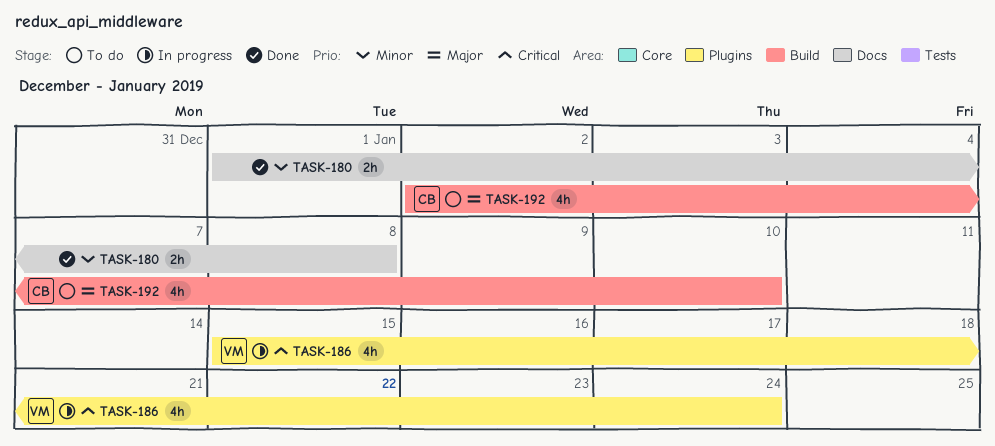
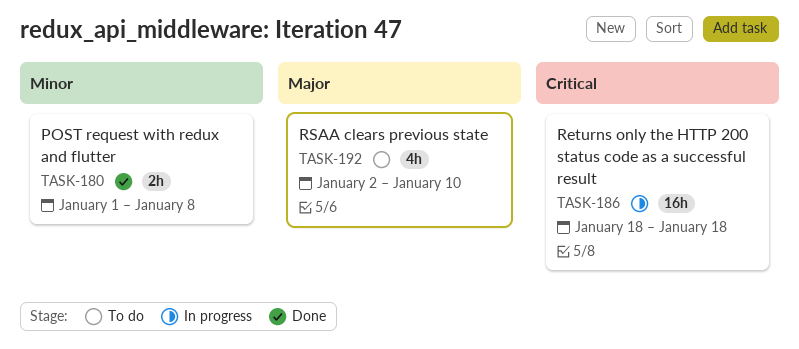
TASK-186, estimate: 4h -> 16h
TASK-186, start: Jan 15 -> Jan 18
TASK-186, due: Jan 24 -> Jan 18

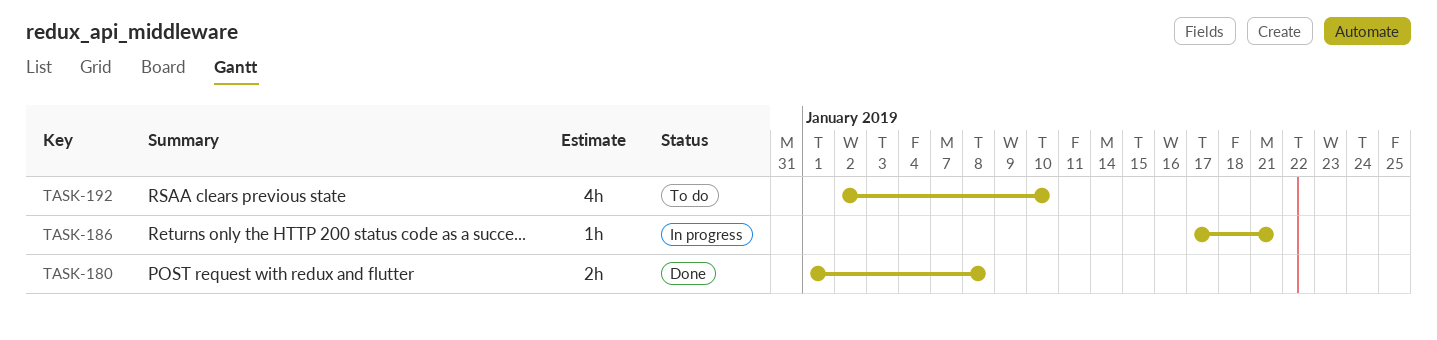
TASK-186, estimate: 16h -> 1h
TASK-186, start: Jan 18 -> Jan 17
TASK-186, due: Jan 18 -> Jan 21

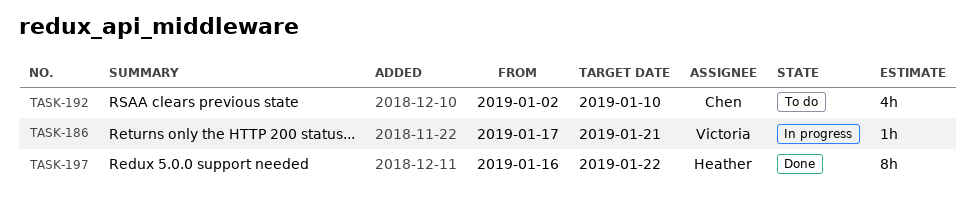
TASK-180: present -> none
TASK-197: none -> present

